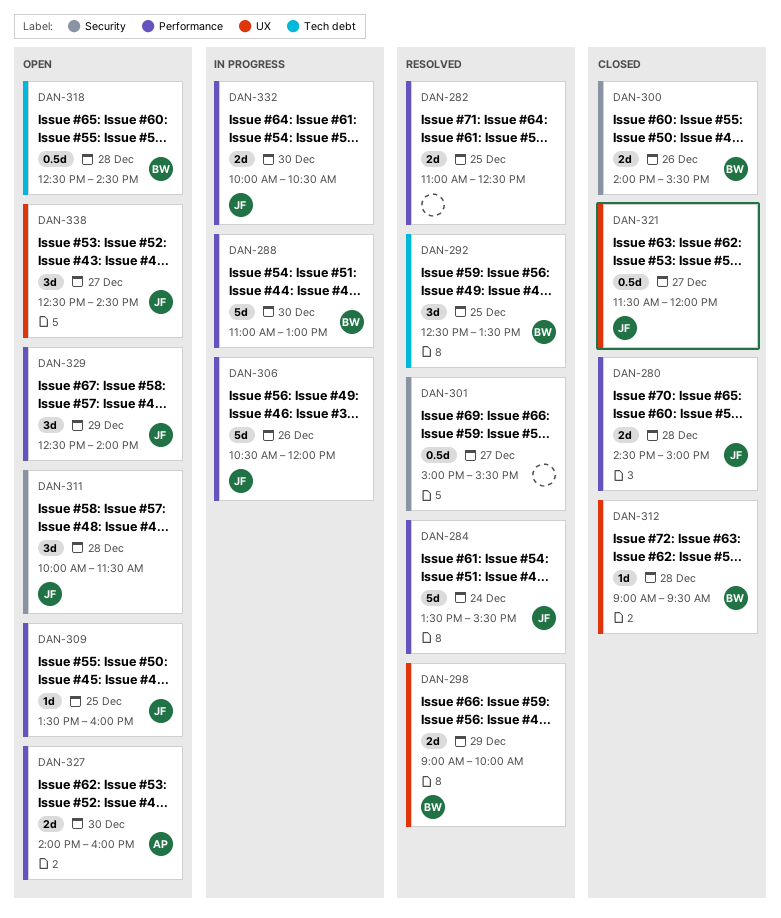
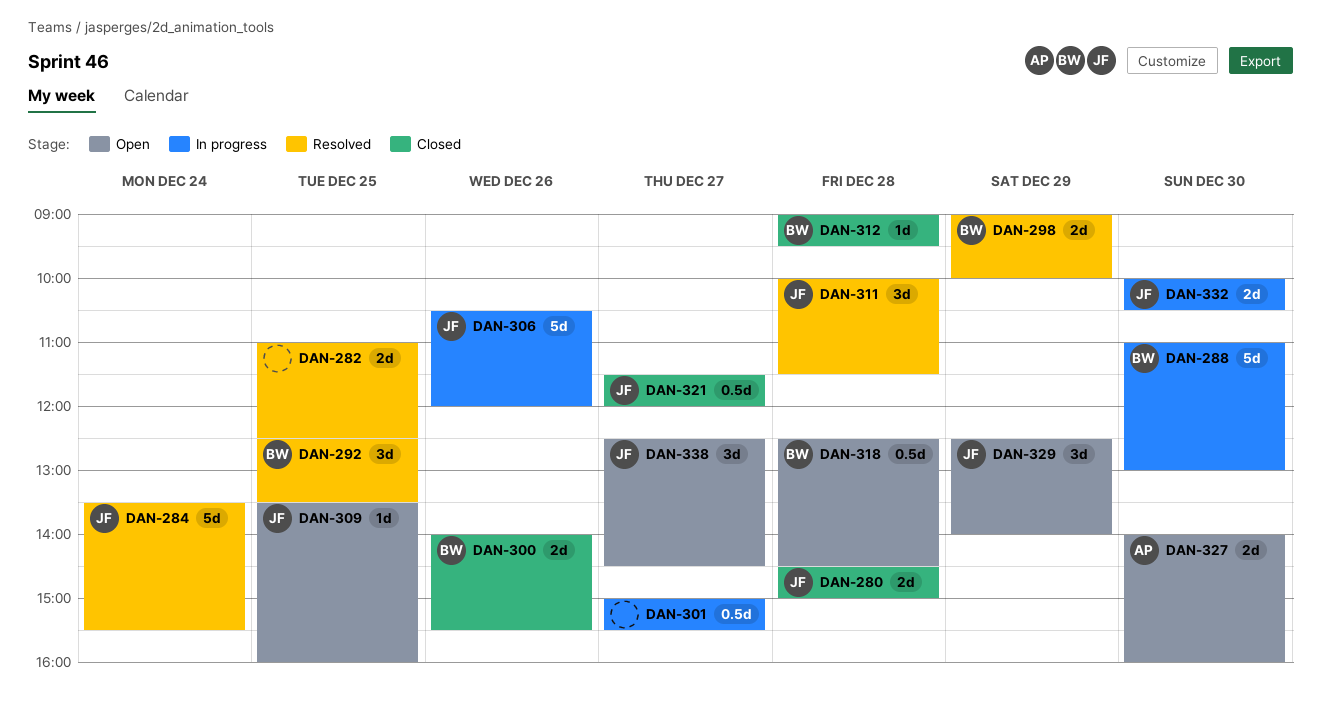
DAN-301, status: Resolved -> In progress
DAN-311, status: Open -> Resolved

